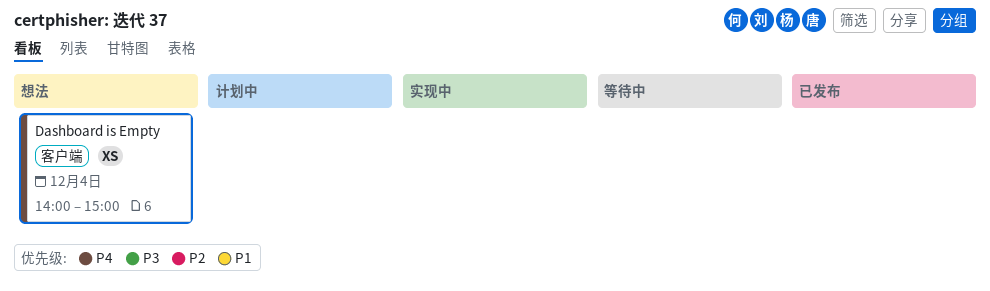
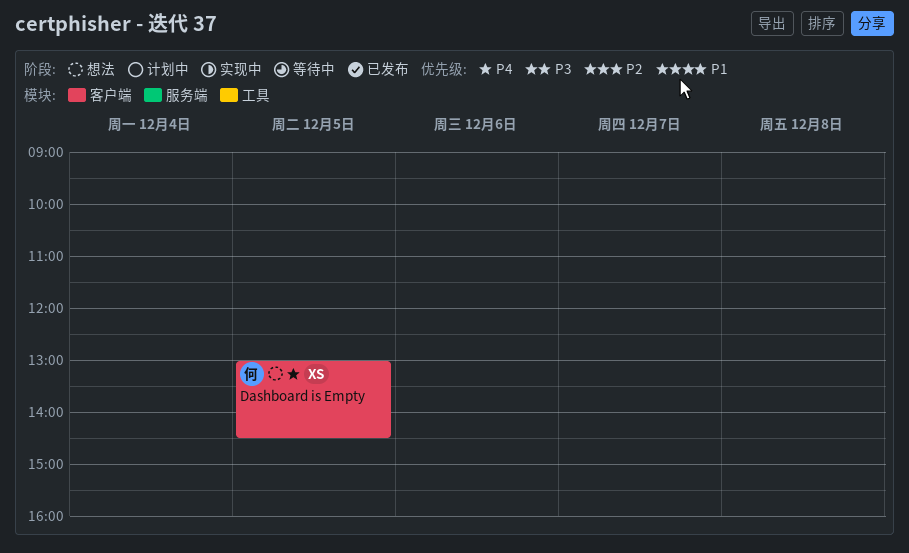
Dashboard is Empty, day: Dec 4 -> Dec 5
Dashboard is Empty, begins: 14:00 -> 13:00
Dashboard is Empty, ends: 15:00 -> 14:30

